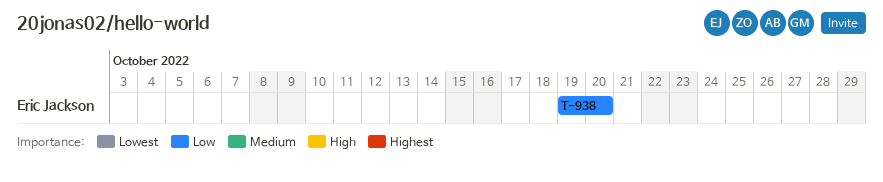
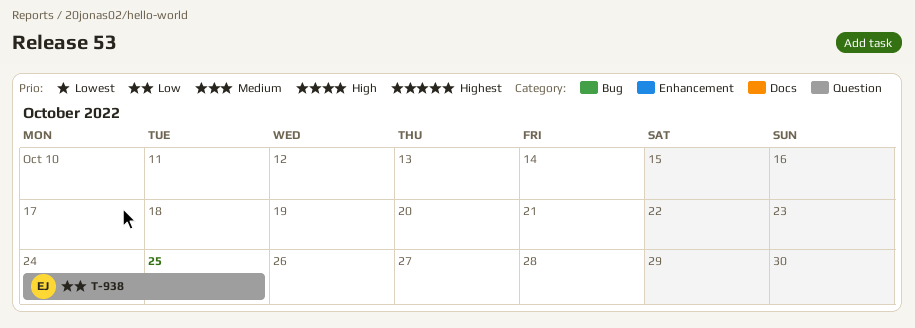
T-938, start: Oct 19 -> Oct 24
T-938, due: Oct 20 -> Oct 25

